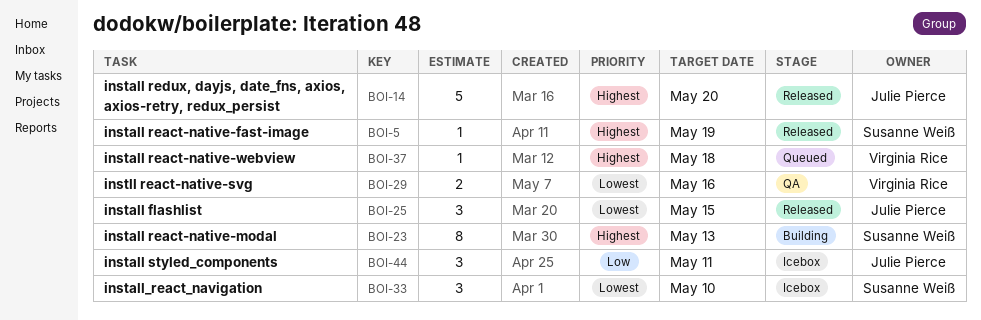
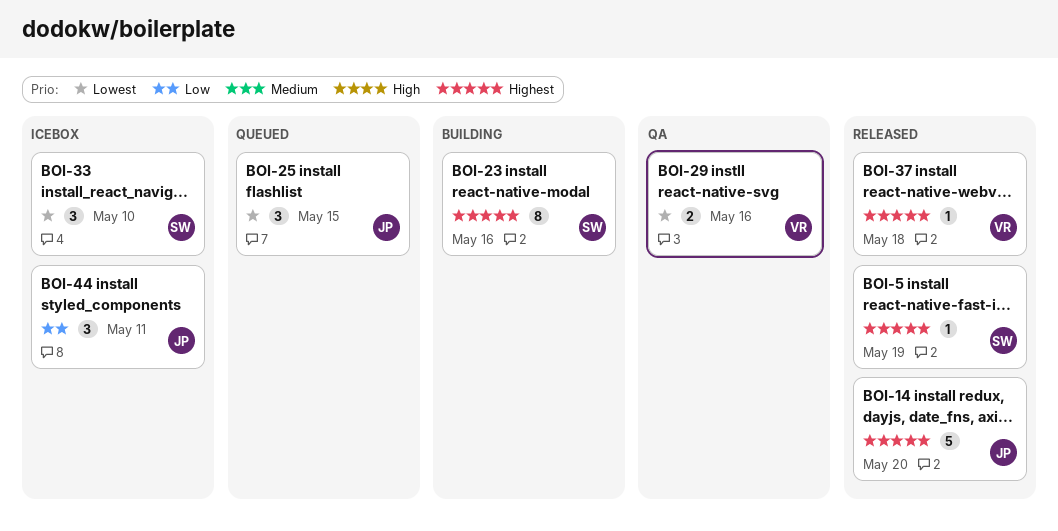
BOI-23, due: May 13 -> May 16
BOI-25, status: Released -> Queued
BOI-37, status: Queued -> Released

